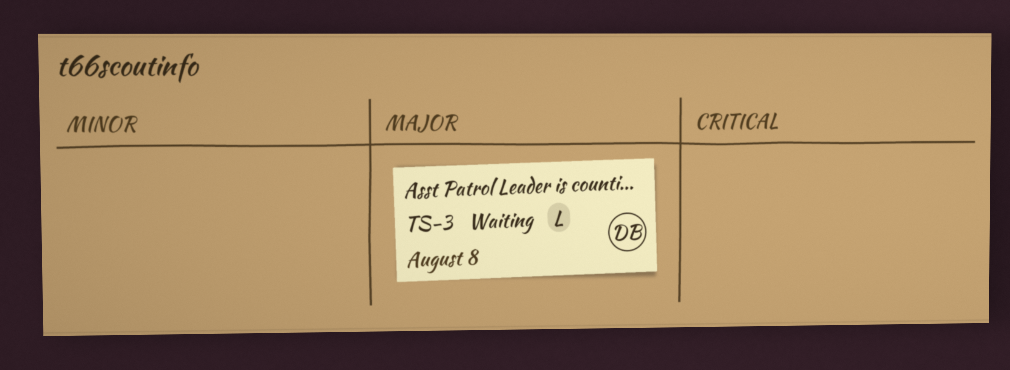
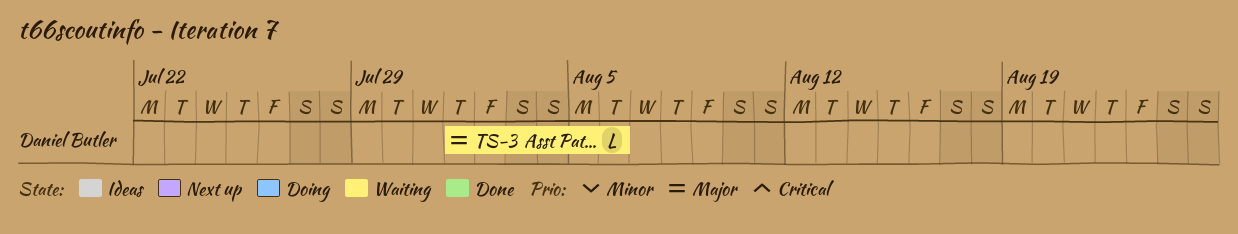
TS-3, due: Aug 8 -> Aug 6

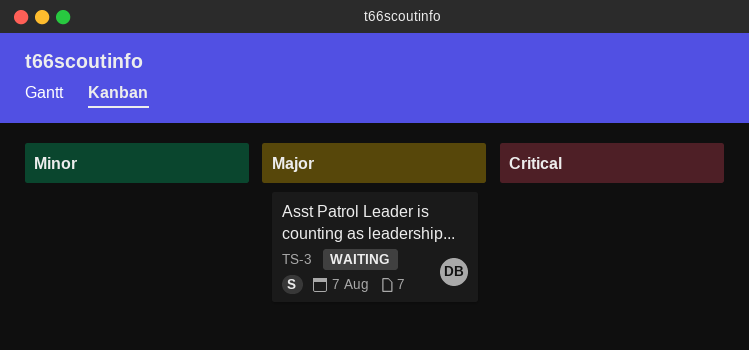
TS-3, estimate: L -> S
TS-3, due: Aug 6 -> Aug 7

